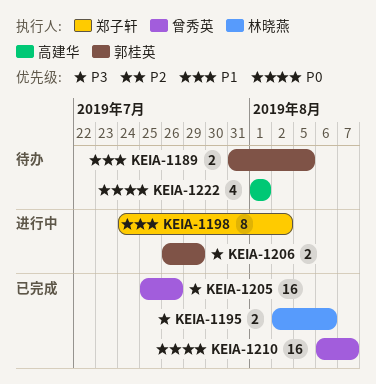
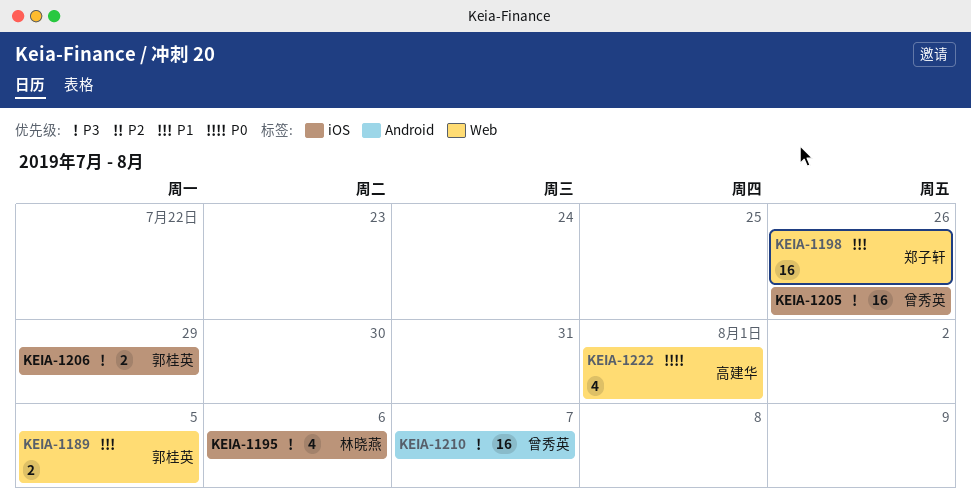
KEIA-1195, estimate: 2 -> 4
KEIA-1198, estimate: 8 -> 16
KEIA-1198, due: Aug 2 -> Jul 26
KEIA-1210, priority: P0 -> P3

